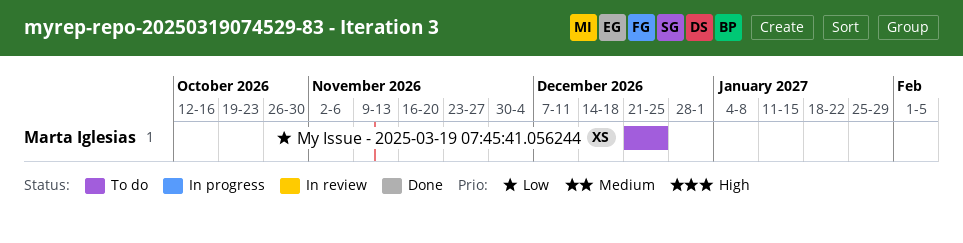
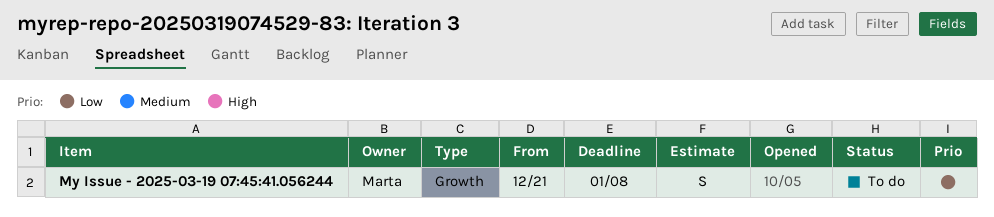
My Issue - 2025-03-19 07:45:41.056244, estimate: XS -> S
My Issue - 2025-03-19 07:45:41.056244, due: Dec 25 -> Jan 8

